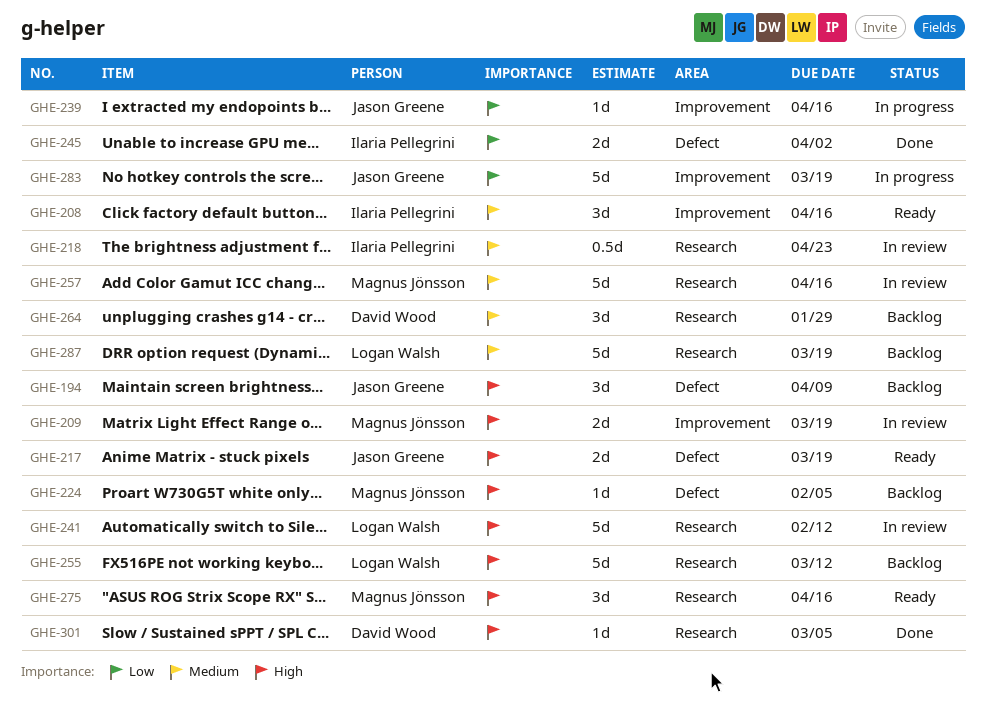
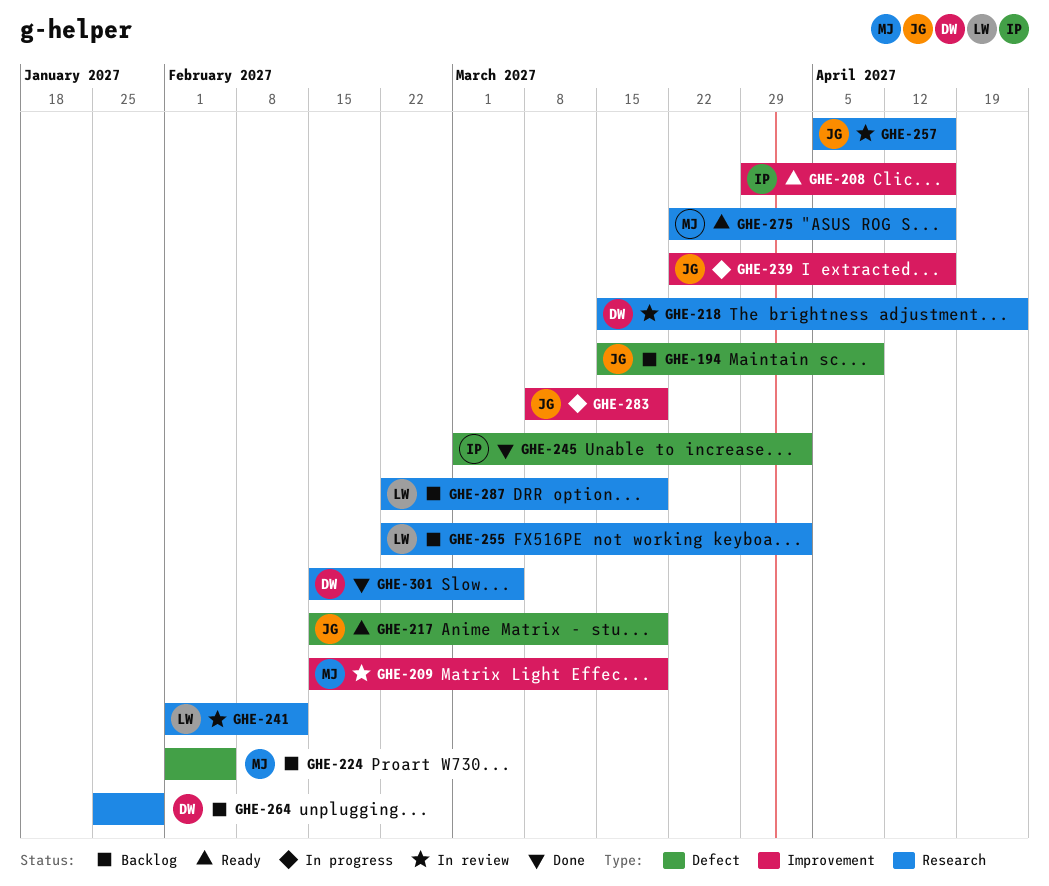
GHE-218, owner: Ilaria Pellegrini -> David Wood
GHE-255, due: Mar 12 -> Apr 2
GHE-257, owner: Magnus Jönsson -> Jason Greene

